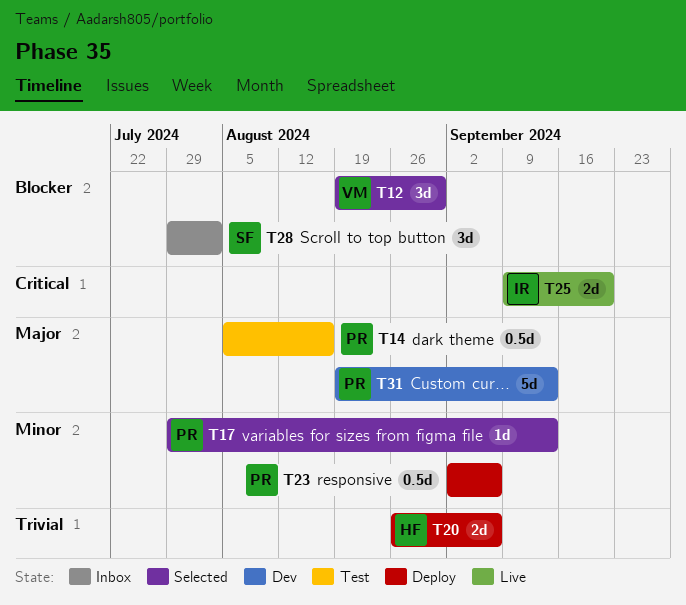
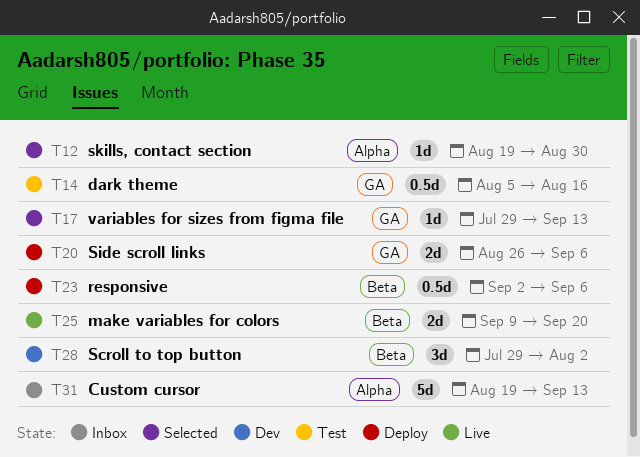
T12, estimate: 3d -> 1d
T28, status: Inbox -> Dev
T31, status: Dev -> Inbox

